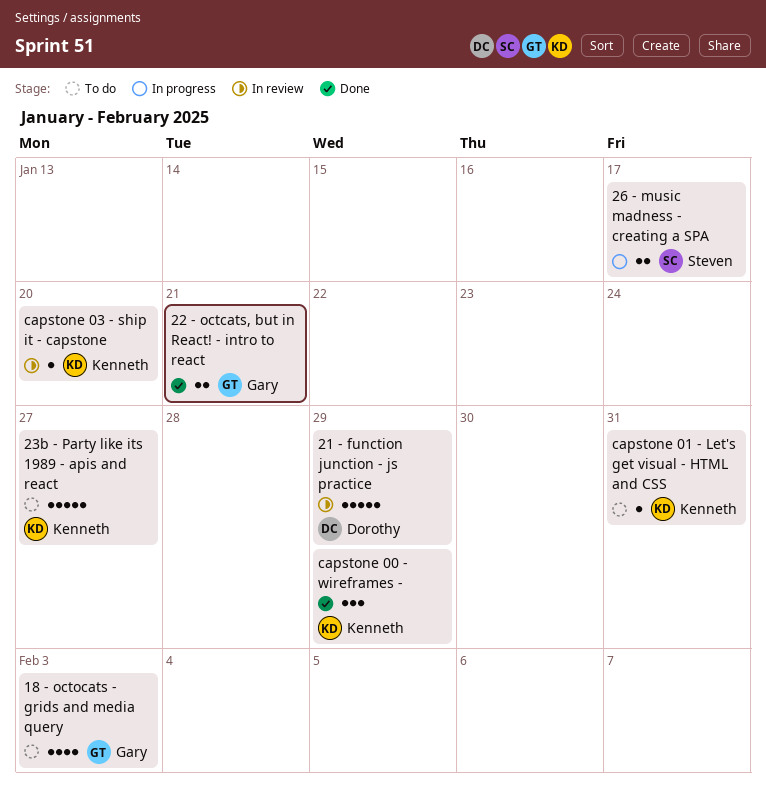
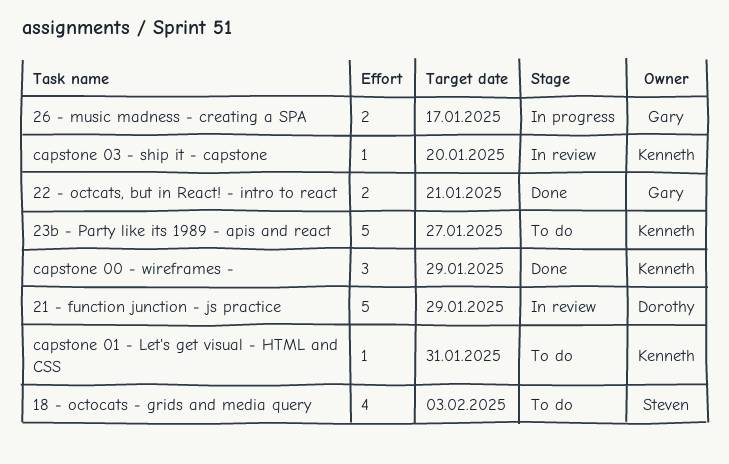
18 - octocats - grids and media query, owner: Gary -> Steven
26 - music madness - creating a SPA, owner: Steven -> Gary

